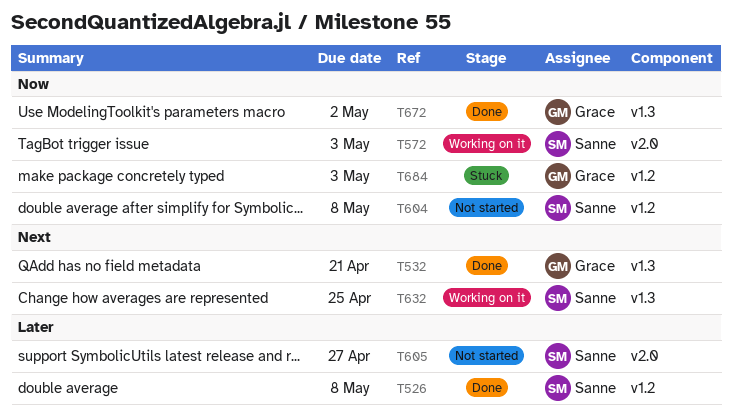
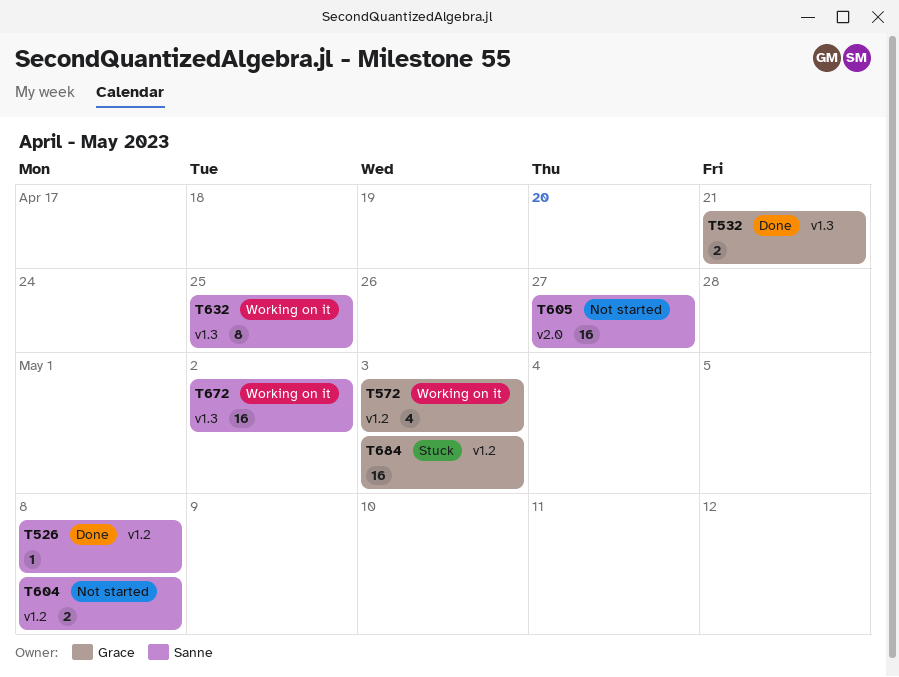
T572, owner: Sanne -> Grace
T572, label: v2.0 -> v1.2
T672, status: Done -> Working on it
T672, owner: Grace -> Sanne

